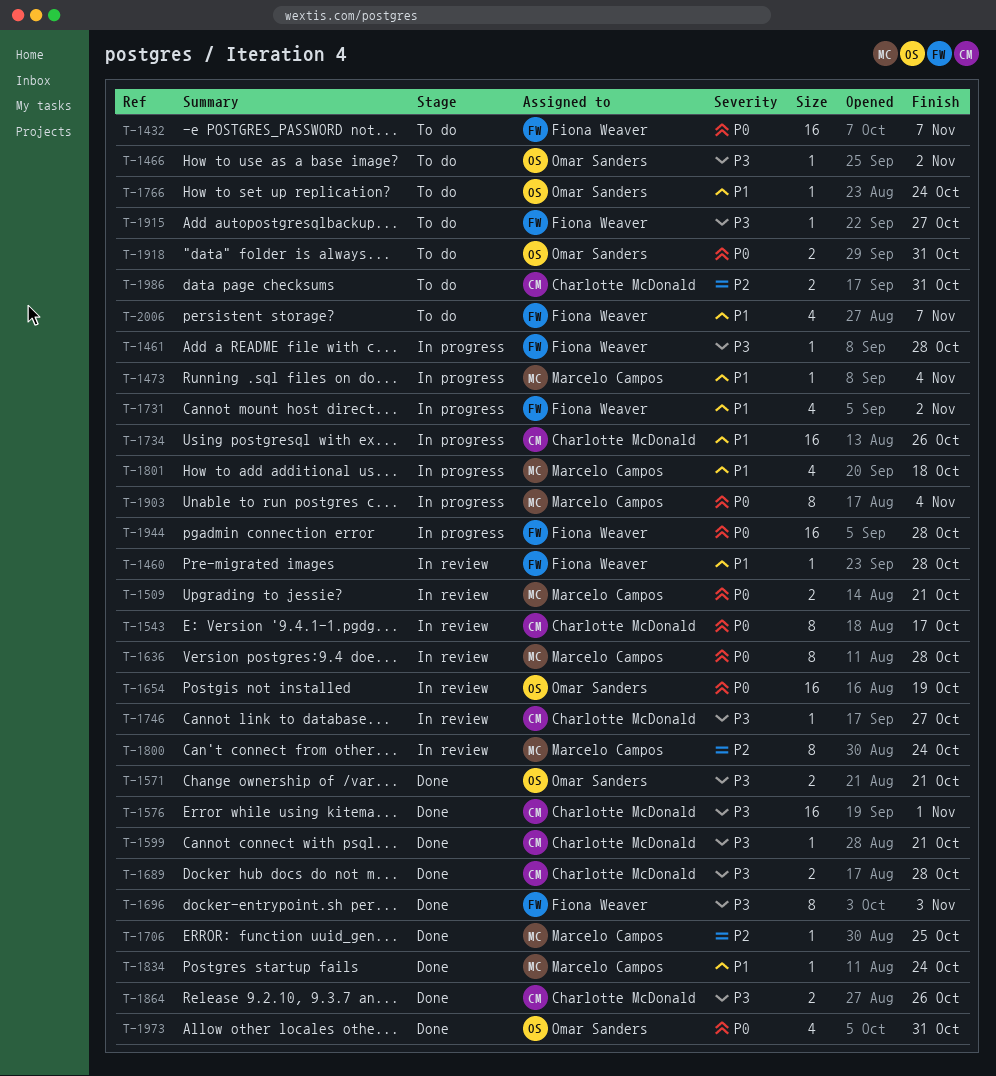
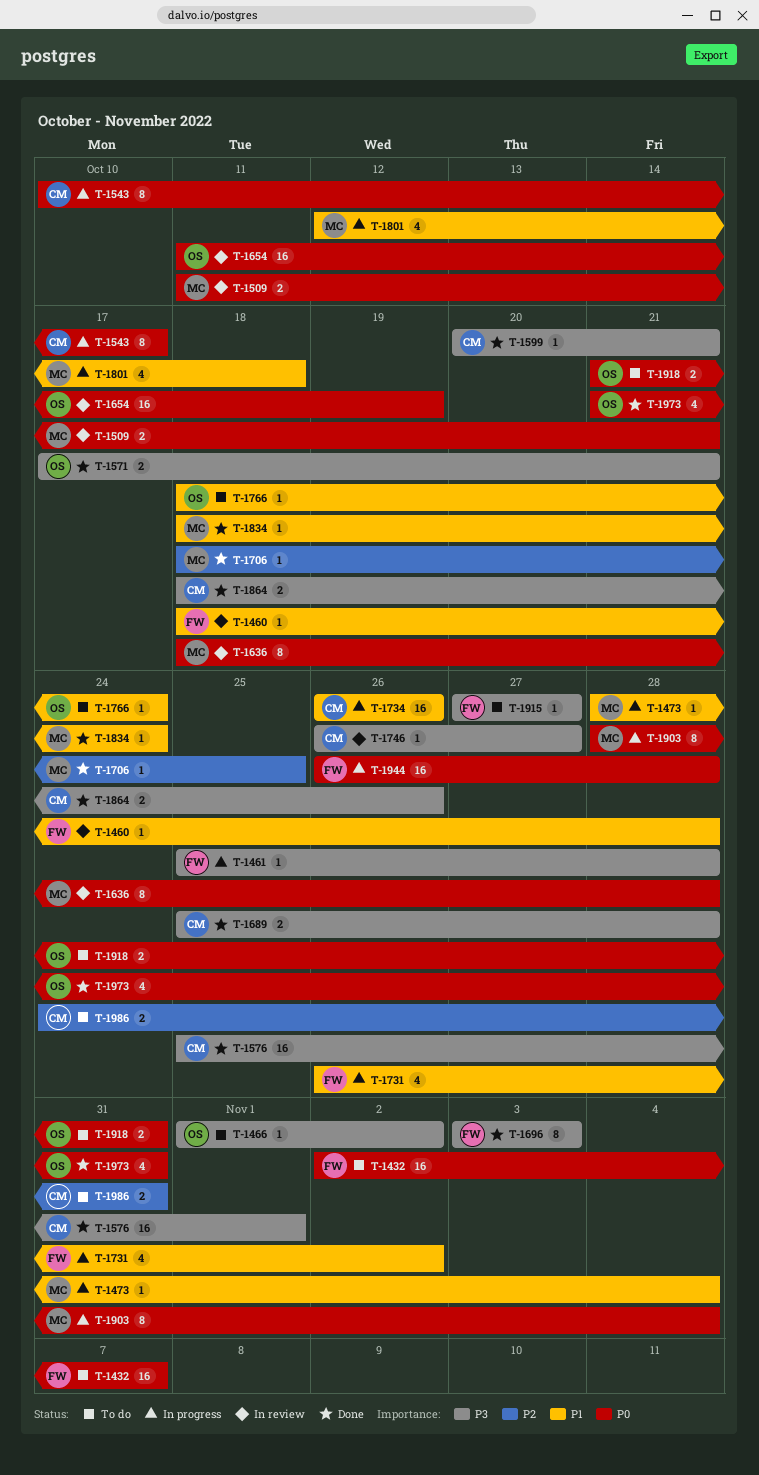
T-1543, status: In review -> In progress
T-1800: present -> none
T-2006: present -> none

